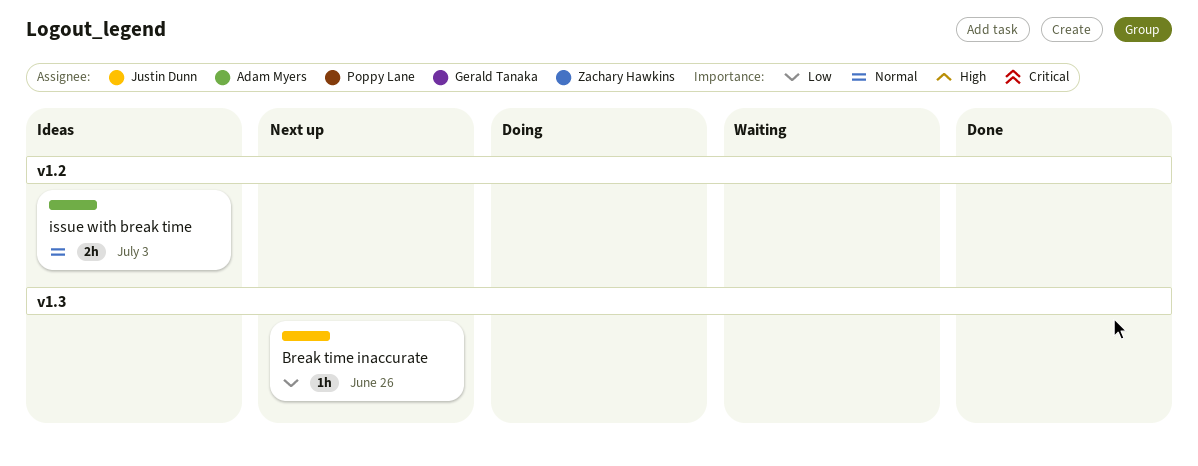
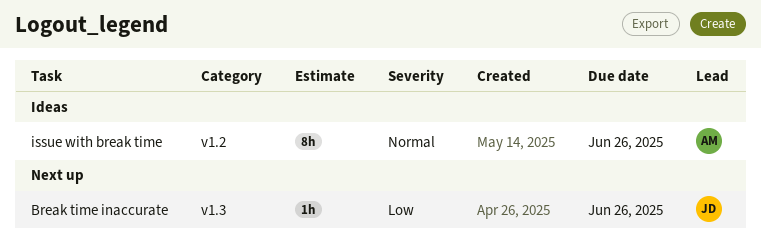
issue with break time, estimate: 2h -> 8h
issue with break time, due: Jul 3 -> Jun 26

